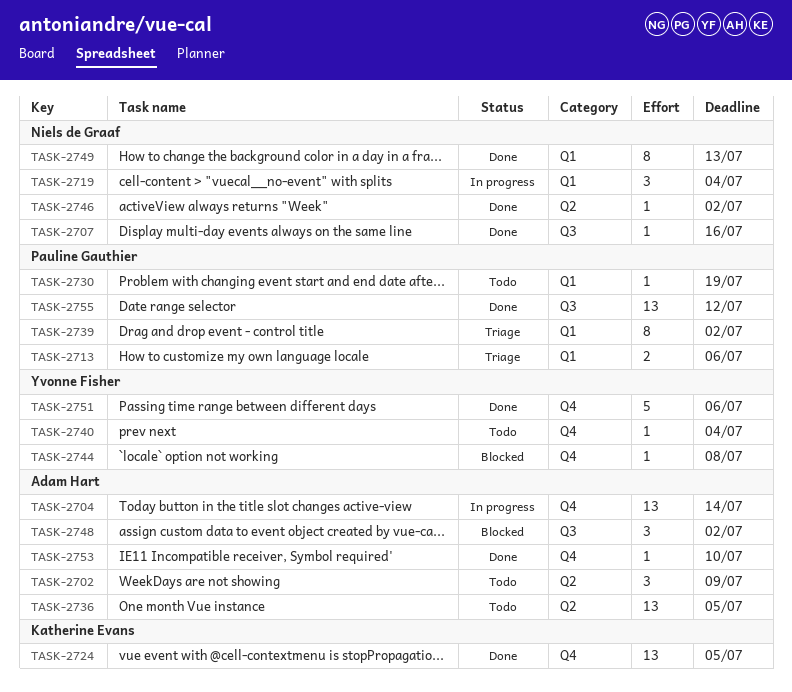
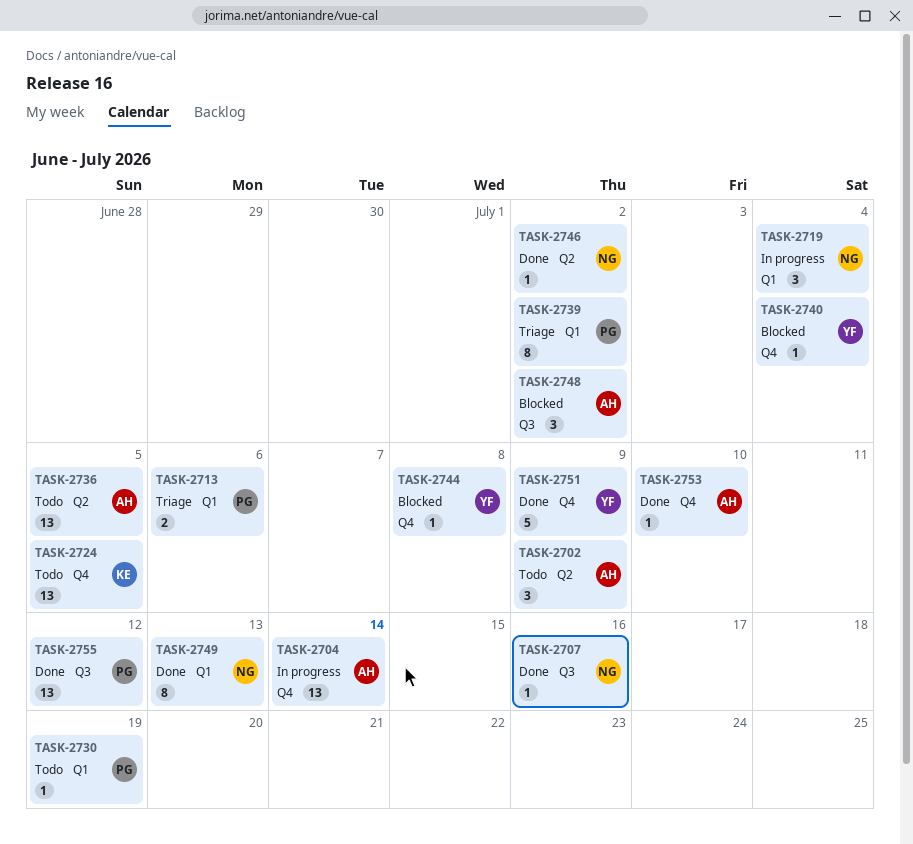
TASK-2724, status: Done -> Todo
TASK-2740, status: Todo -> Blocked
TASK-2751, due: Jul 6 -> Jul 9

